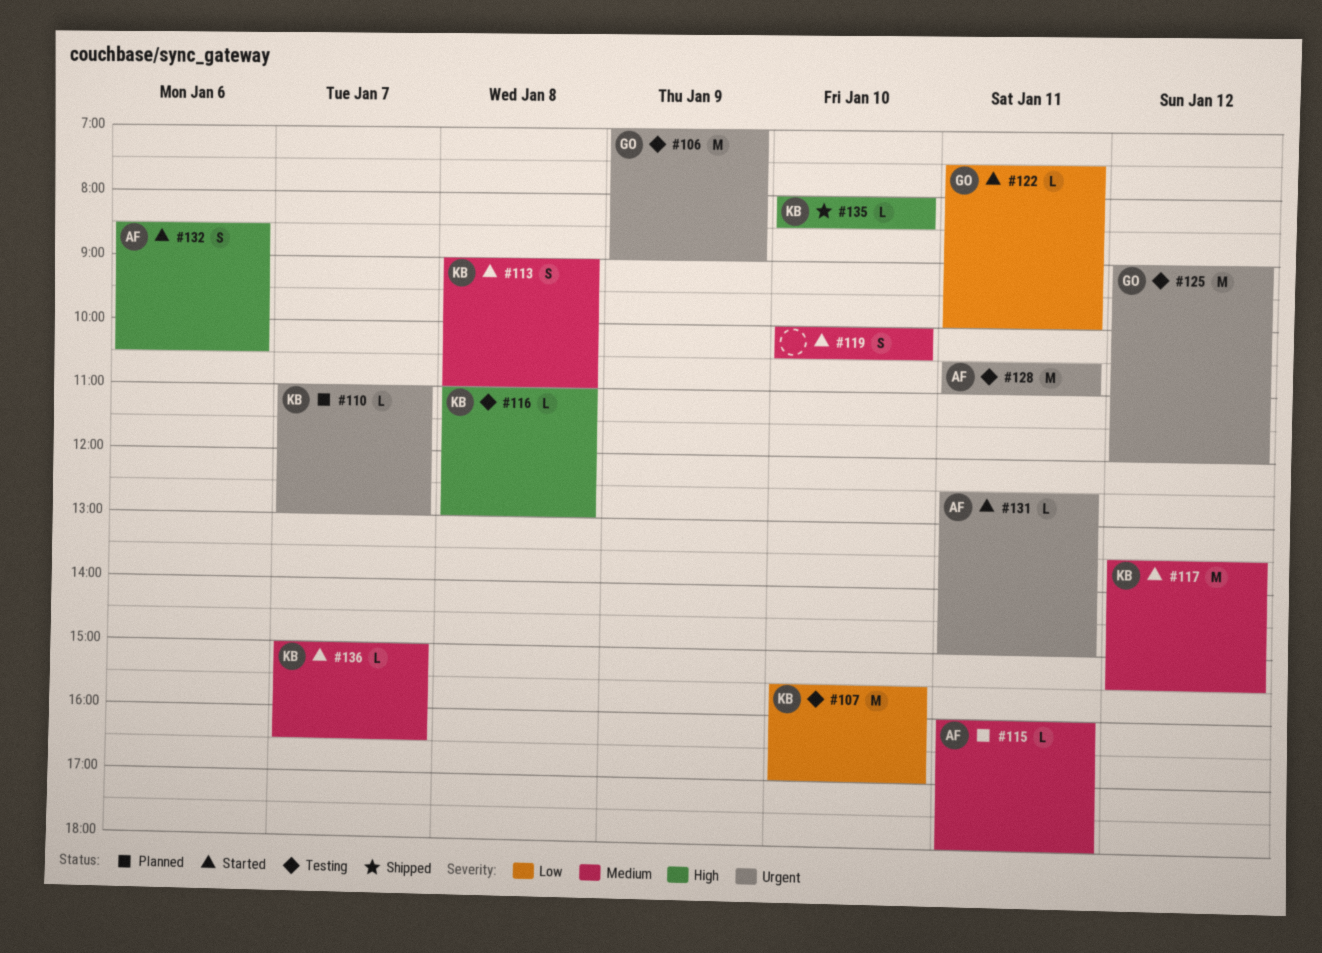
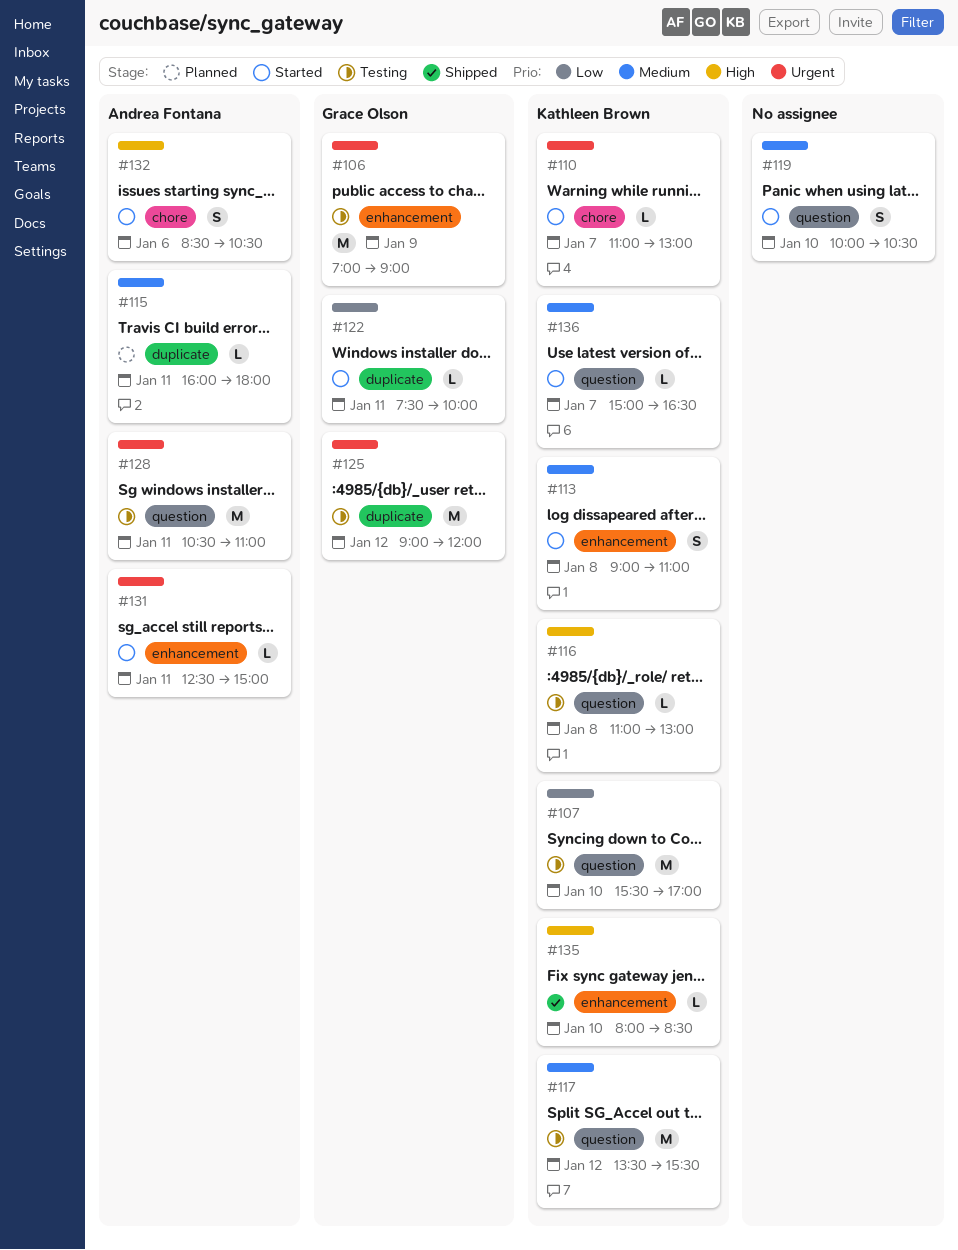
#110, status: Planned -> Started
#117, status: Started -> Testing

